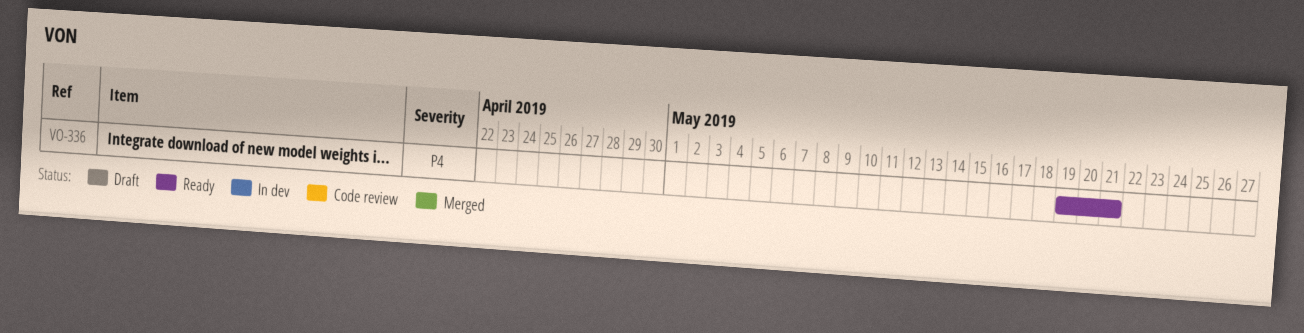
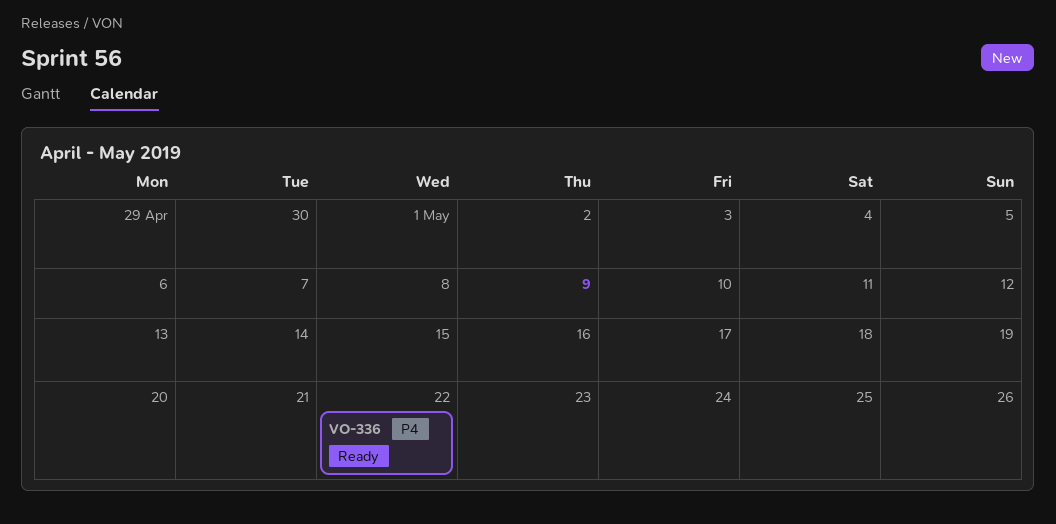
VO-336, due: May 21 -> May 22

